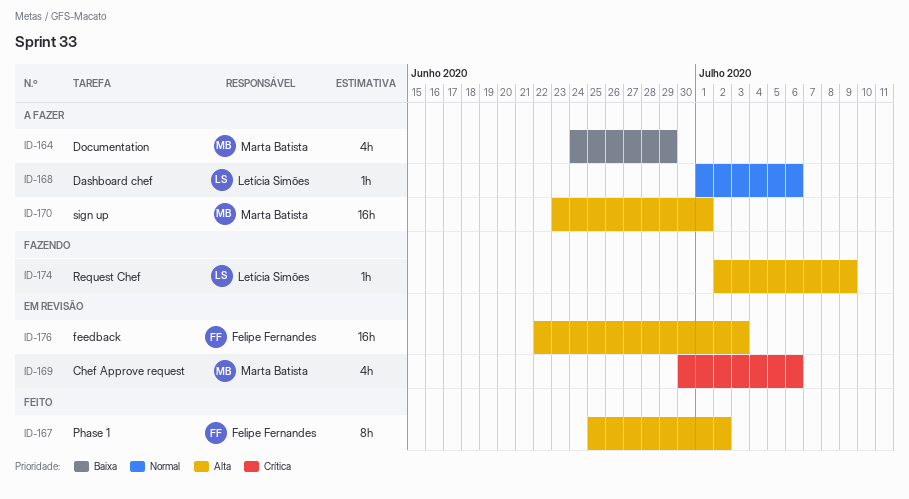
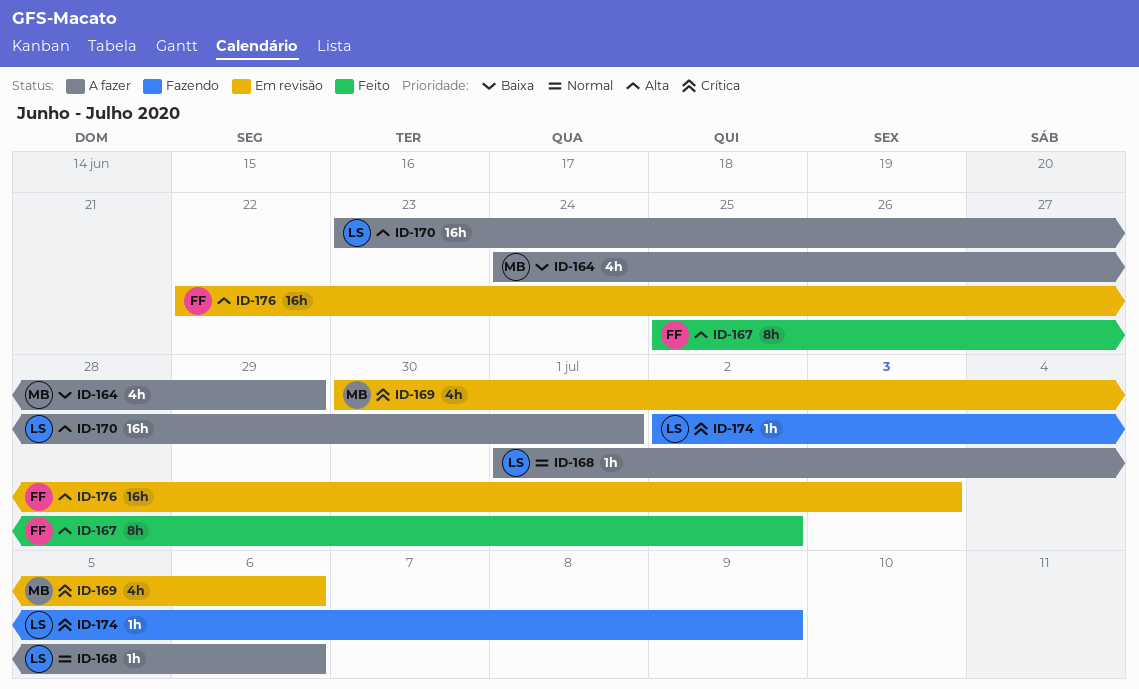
ID-170, owner: Marta Batista -> Letícia Simões
ID-174, priority: Alta -> Crítica

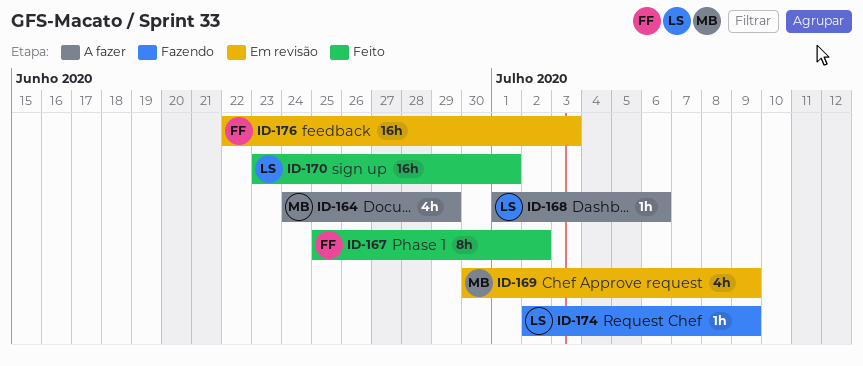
ID-169, due: Jul 6 -> Jul 9
ID-170, status: A fazer -> Feito

